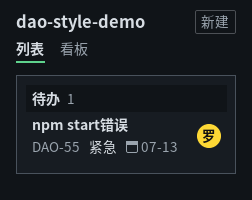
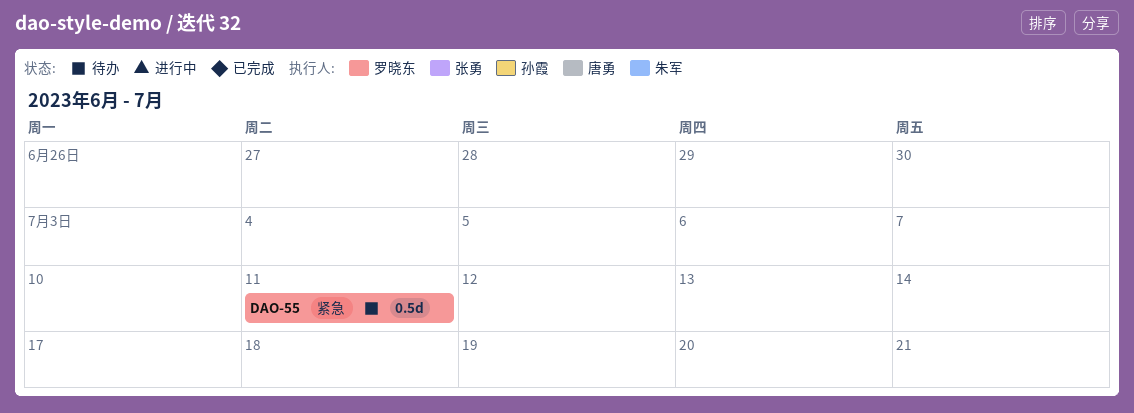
DAO-55, due: Jul 13 -> Jul 11

